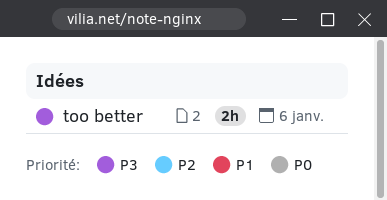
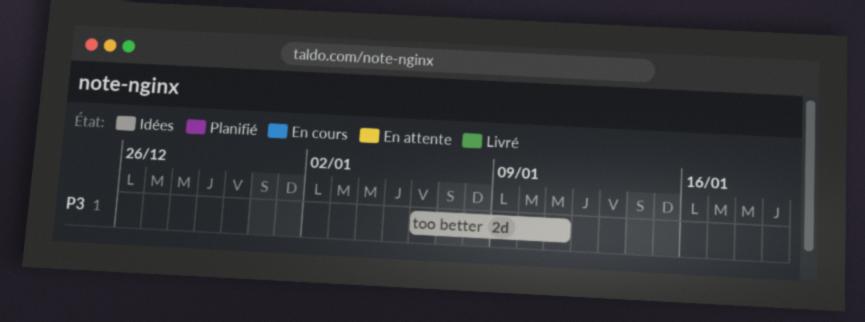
too better, estimate: 2h -> 2d
too better, due: Jan 6 -> Jan 11

